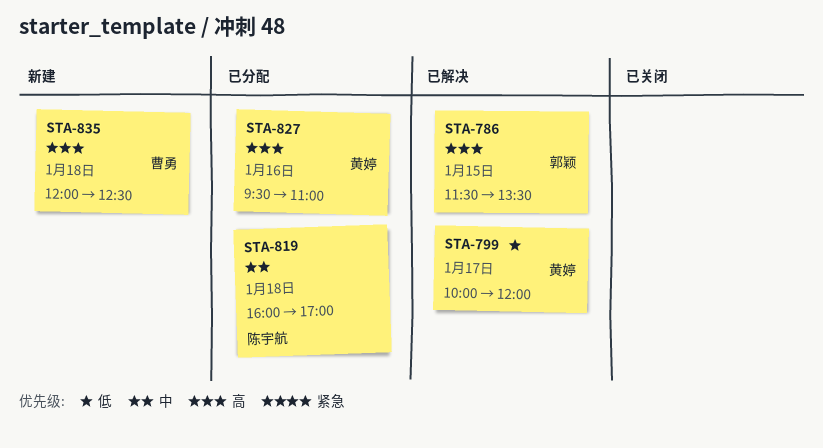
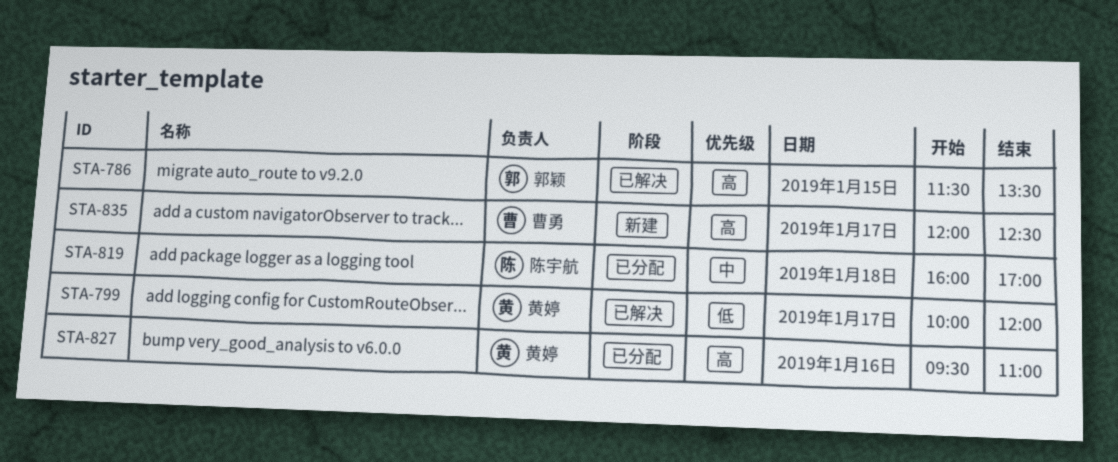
STA-835, day: Jan 18 -> Jan 17

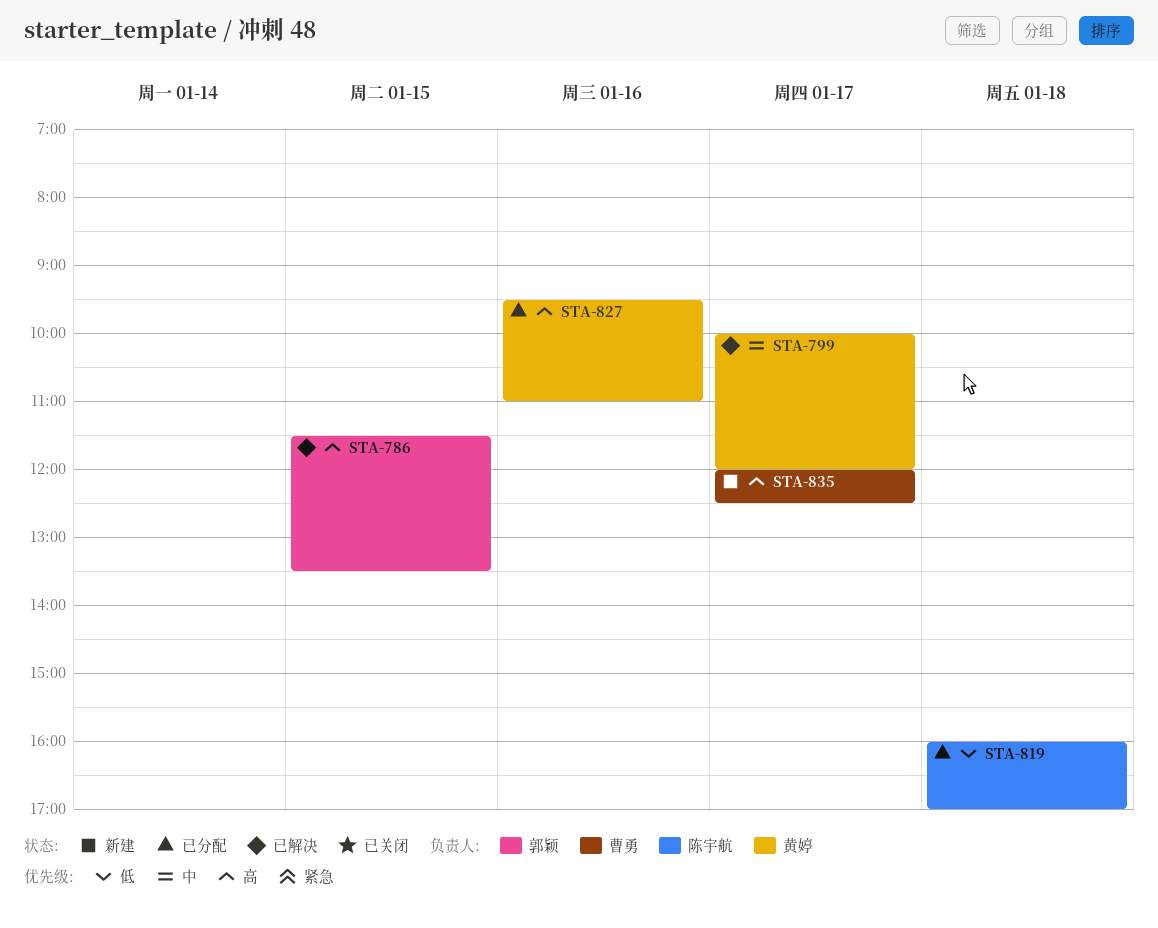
STA-799, priority: 低 -> 中
STA-819, priority: 中 -> 低

